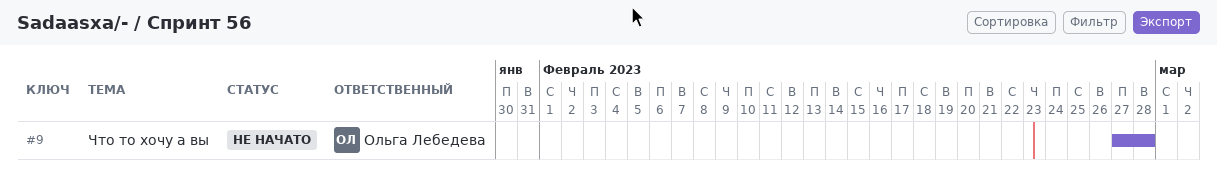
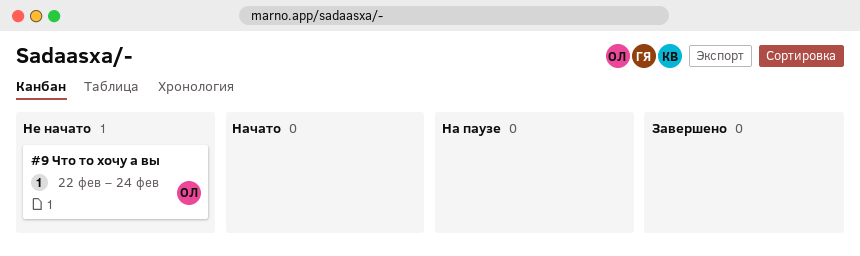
#9, start: Feb 27 -> Feb 22
#9, due: Feb 28 -> Feb 24

